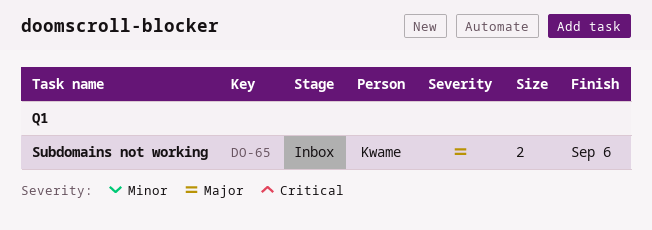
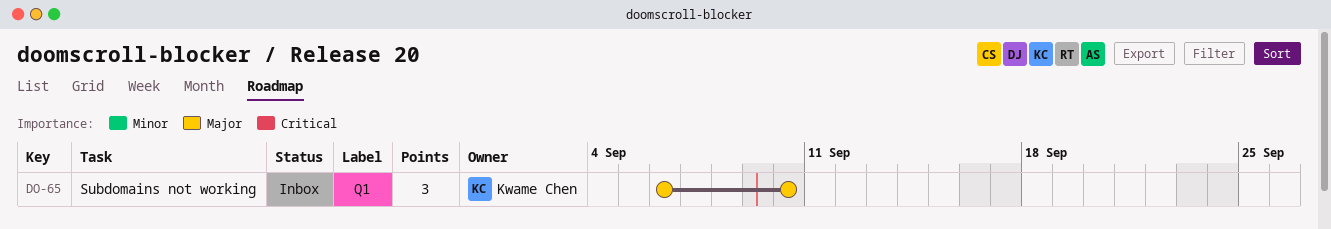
DO-65, estimate: 2 -> 3
DO-65, due: Sep 6 -> Sep 10

